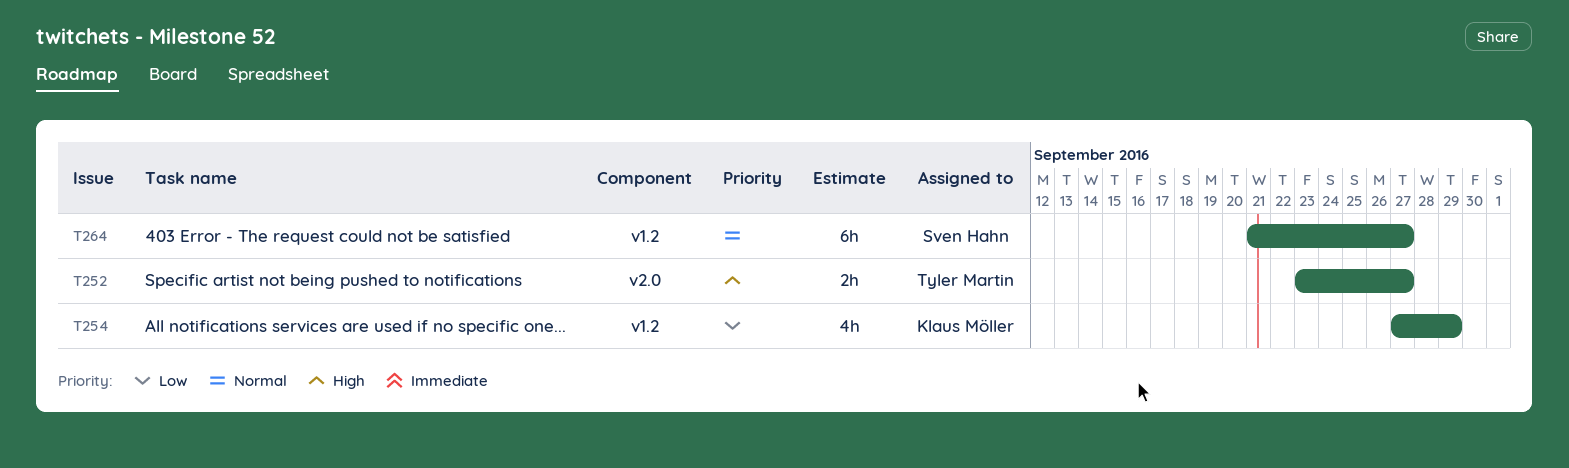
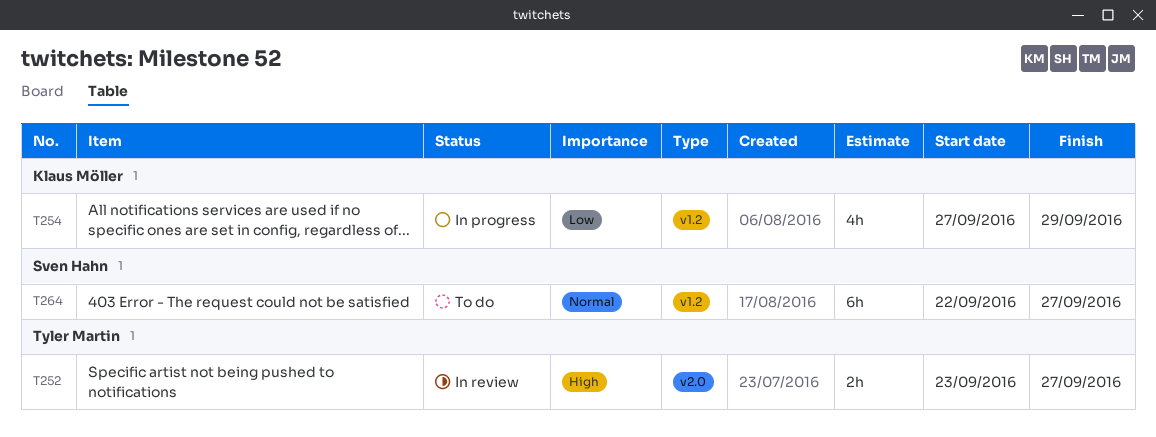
T264, start: Sep 21 -> Sep 22

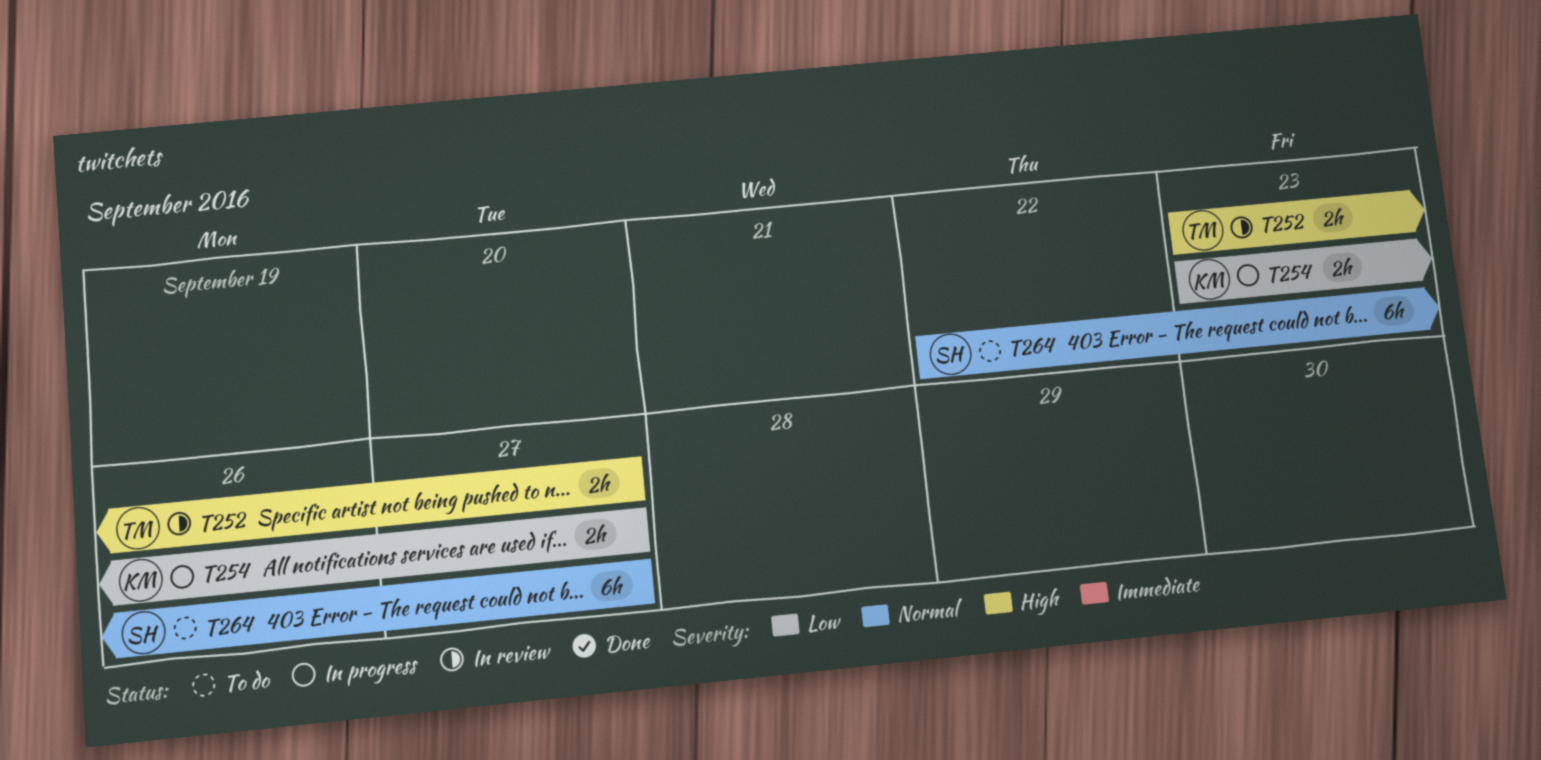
T254, estimate: 4h -> 2h
T254, start: Sep 27 -> Sep 23
T254, due: Sep 29 -> Sep 27

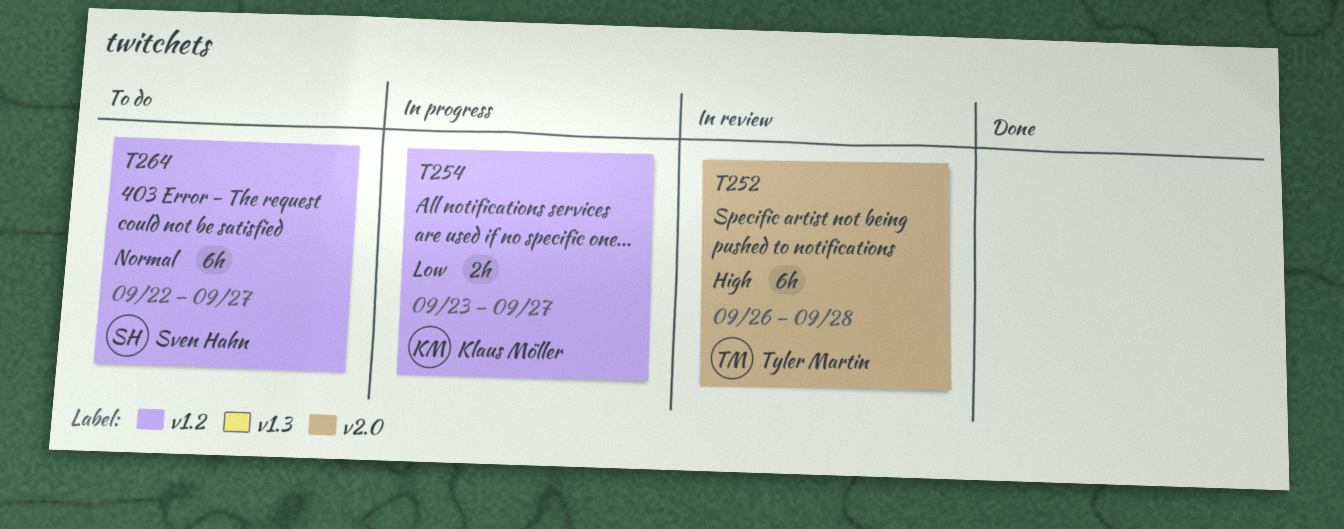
T252, estimate: 2h -> 6h
T252, start: Sep 23 -> Sep 26
T252, due: Sep 27 -> Sep 28

